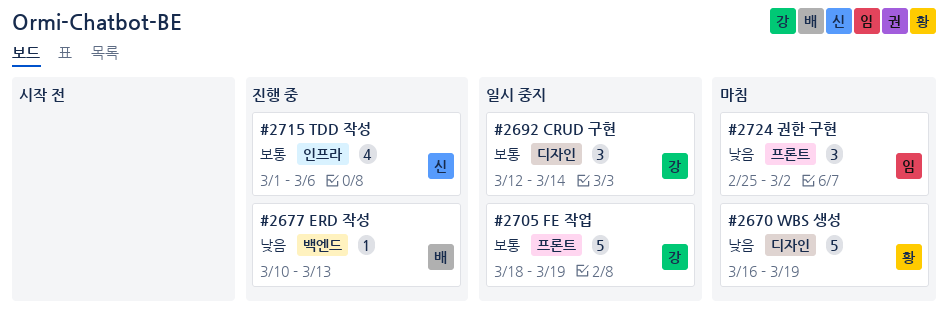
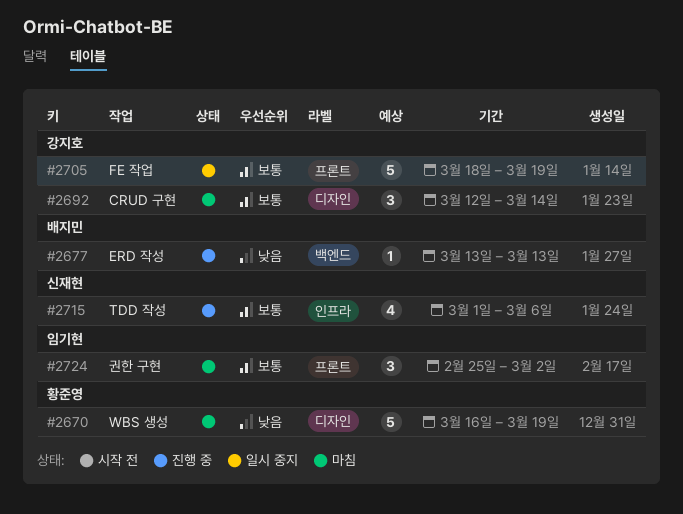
#2677, start: Mar 10 -> Mar 13
#2692, status: 일시 중지 -> 마침
#2724, priority: 낮음 -> 보통

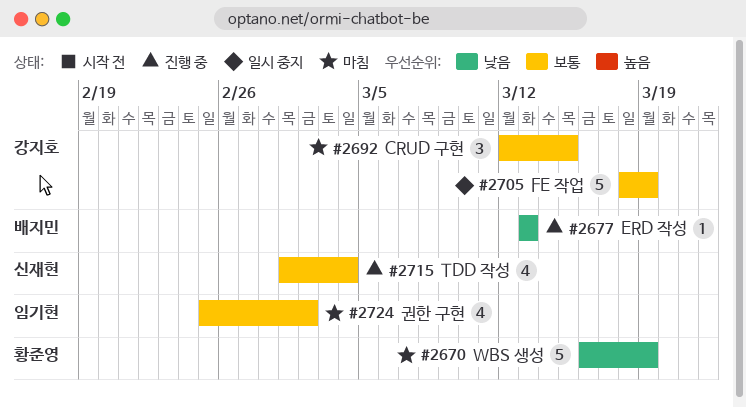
#2692, due: Mar 14 -> Mar 15
#2715, due: Mar 6 -> Mar 4
#2724, estimate: 3 -> 4

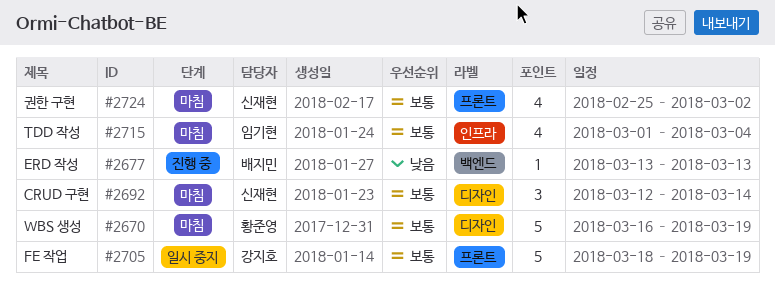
#2670, priority: 낮음 -> 보통
#2692, owner: 강지호 -> 신재현
#2692, due: Mar 15 -> Mar 14
#2715, status: 진행 중 -> 마침
#2715, owner: 신재현 -> 임기현
#2724, owner: 임기현 -> 신재현

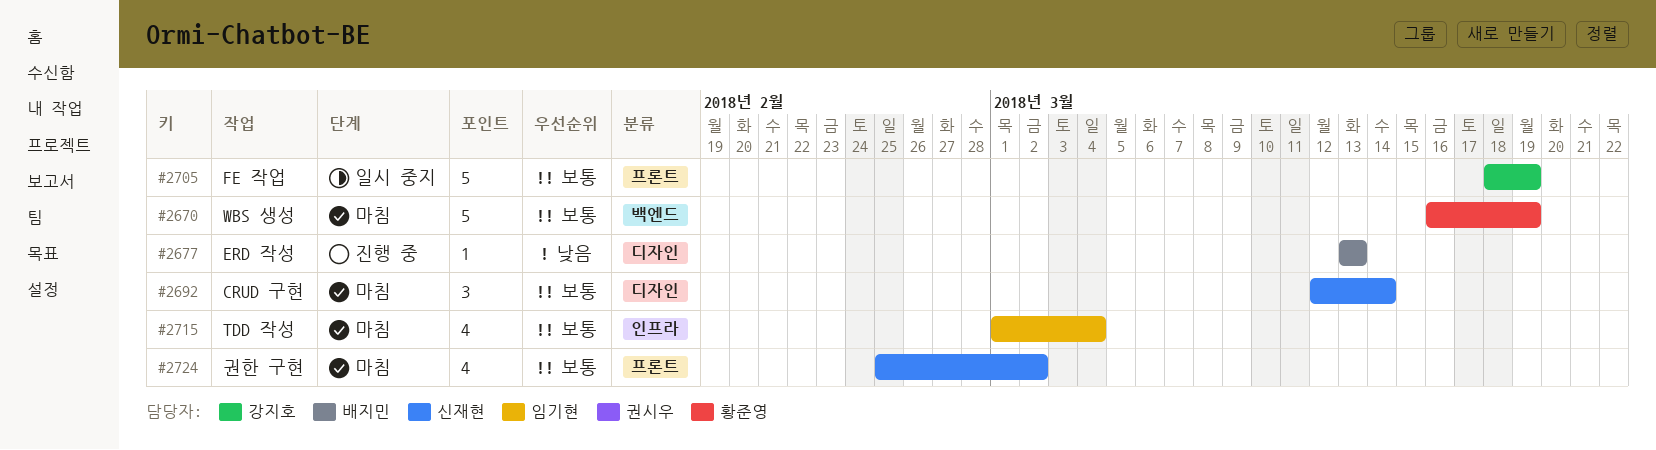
#2670, label: 디자인 -> 백엔드
#2677, label: 백엔드 -> 디자인

